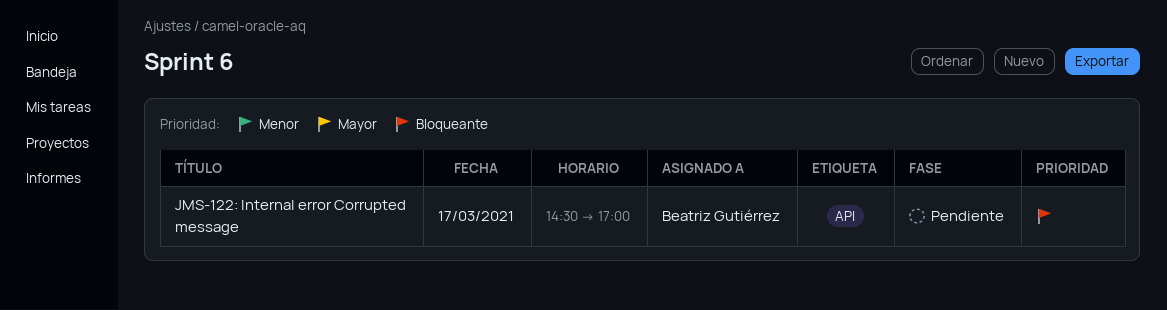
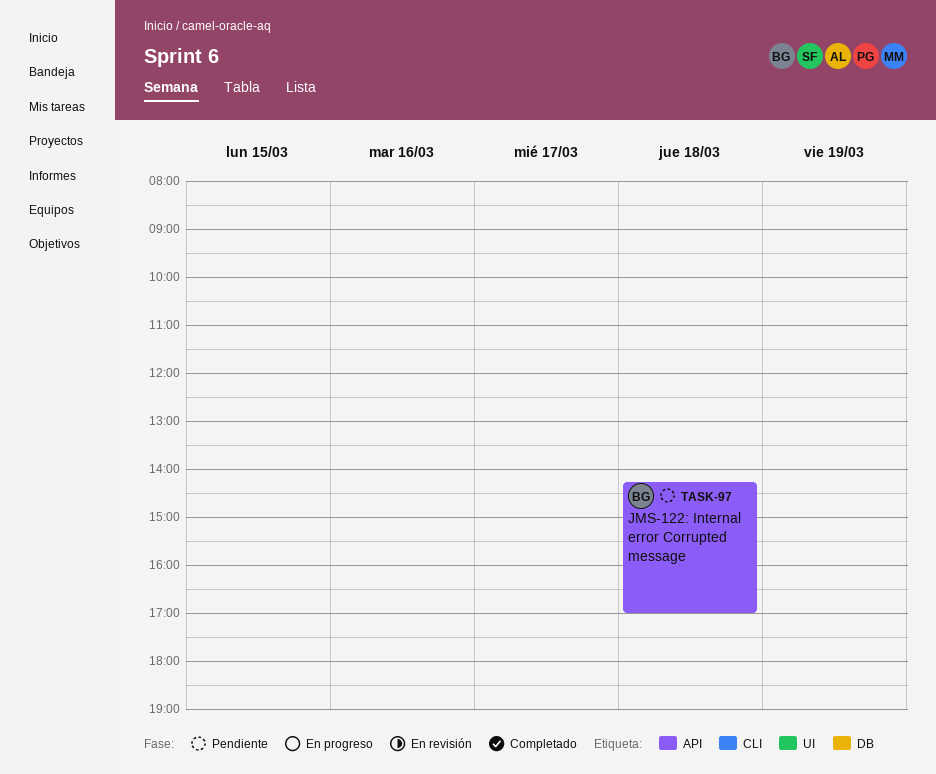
JMS-122: Internal error Corrupted message, day: Mar 17 -> Mar 18
JMS-122: Internal error Corrupted message, begins: 14:30 -> 14:15

